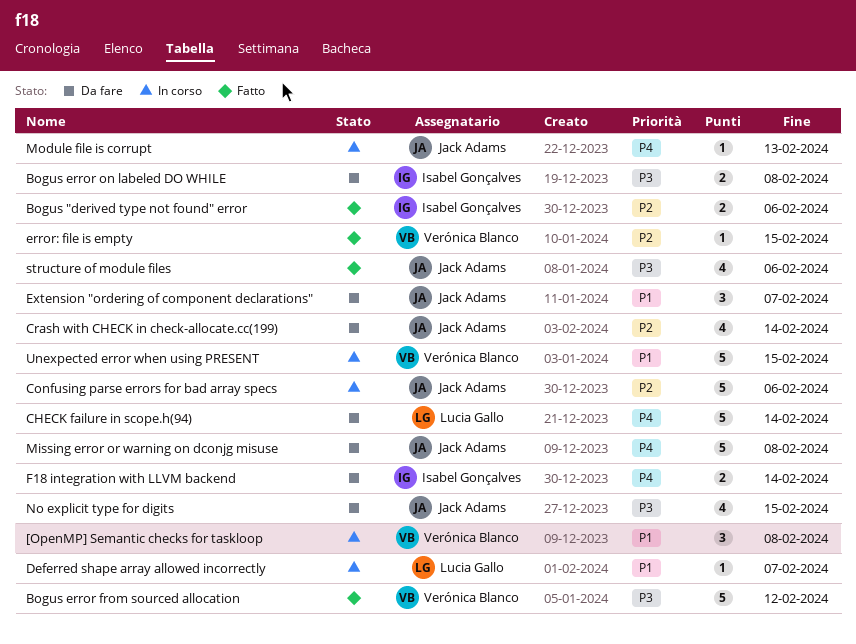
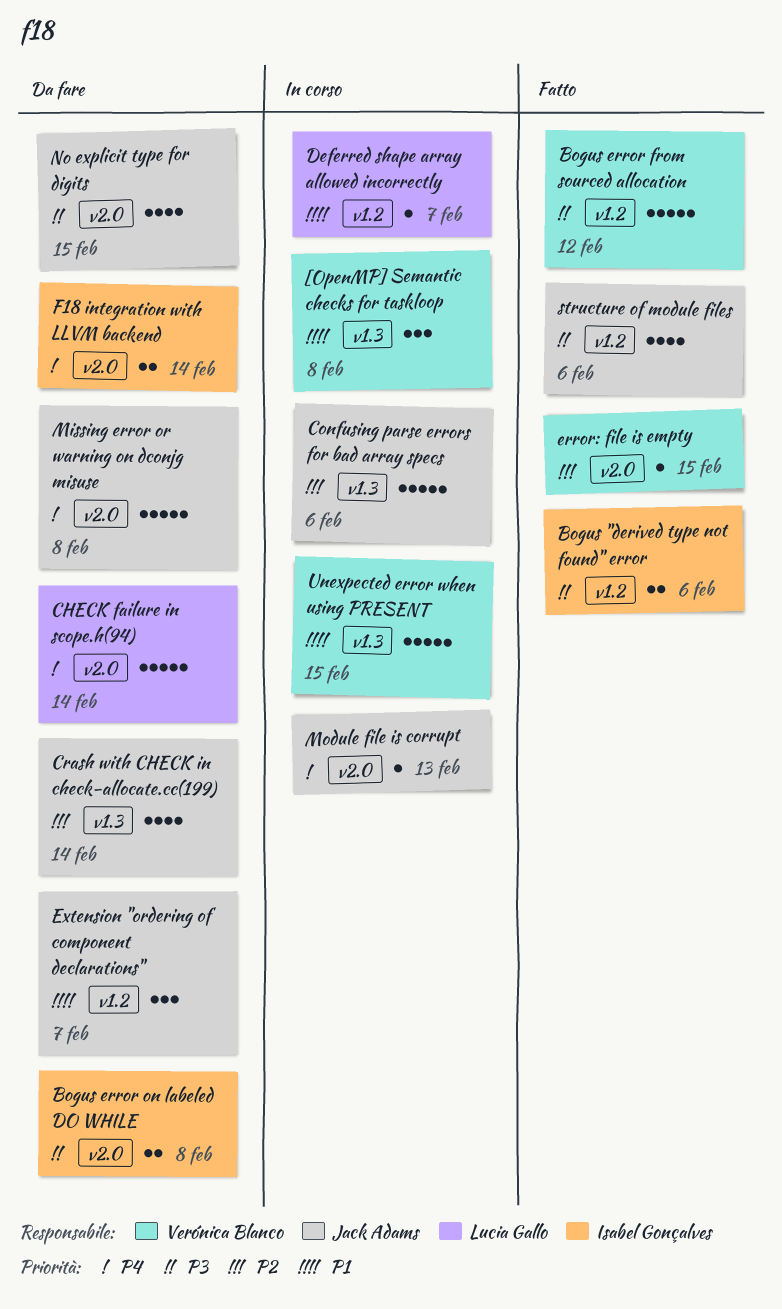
Bogus "derived type not found" error, priority: P2 -> P3

